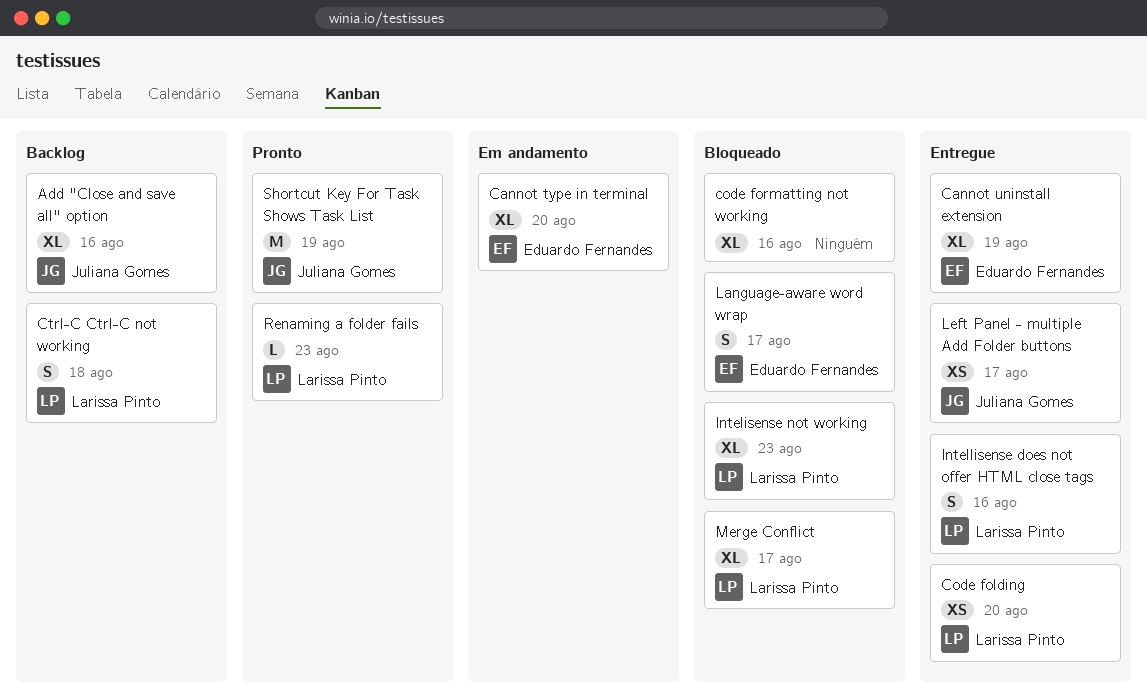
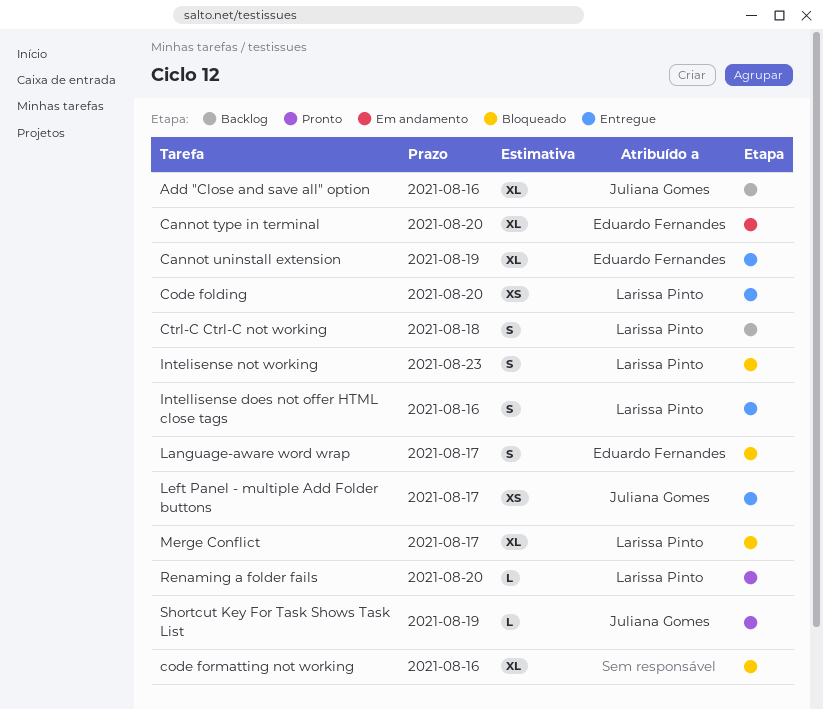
Intelisense not working, estimate: XL -> S
Renaming a folder fails, due: Aug 23 -> Aug 20
Shortcut Key For Task Shows Task List, estimate: M -> L

